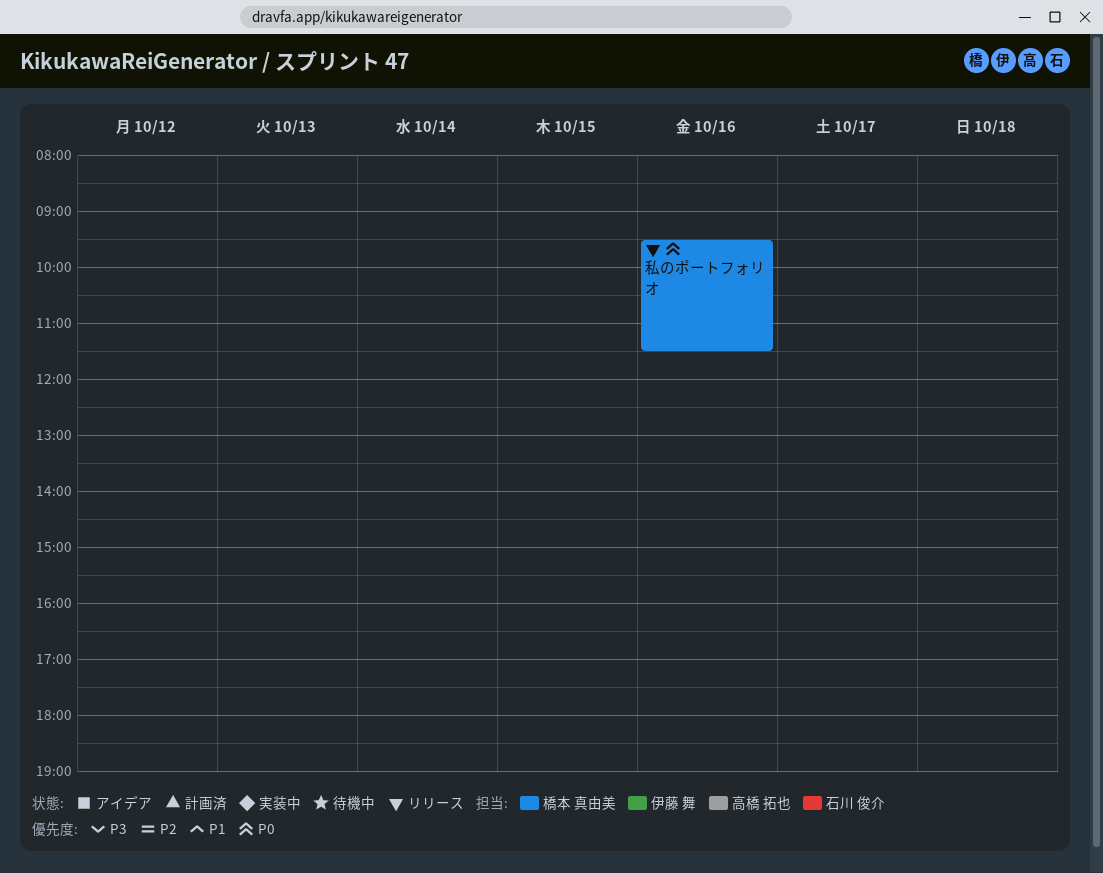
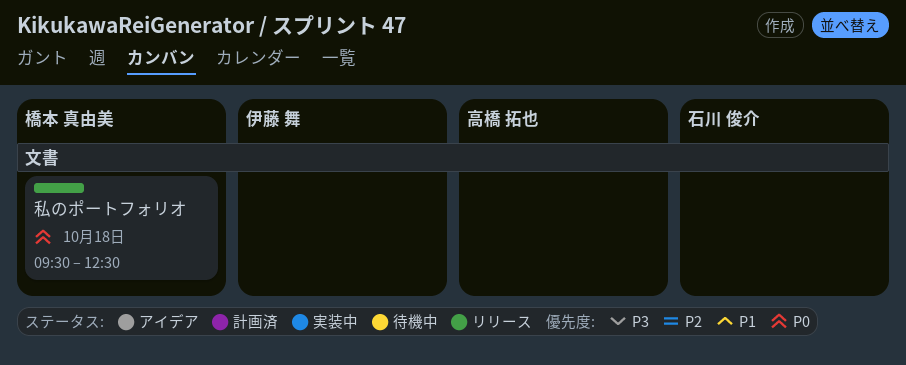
私のポートフォリオ, day: Oct 16 -> Oct 18
私のポートフォリオ, ends: 11:30 -> 12:30

